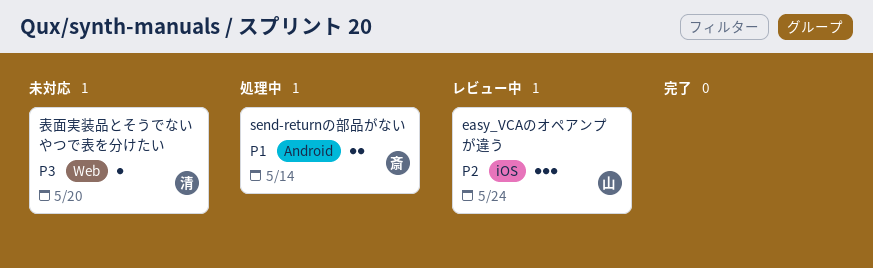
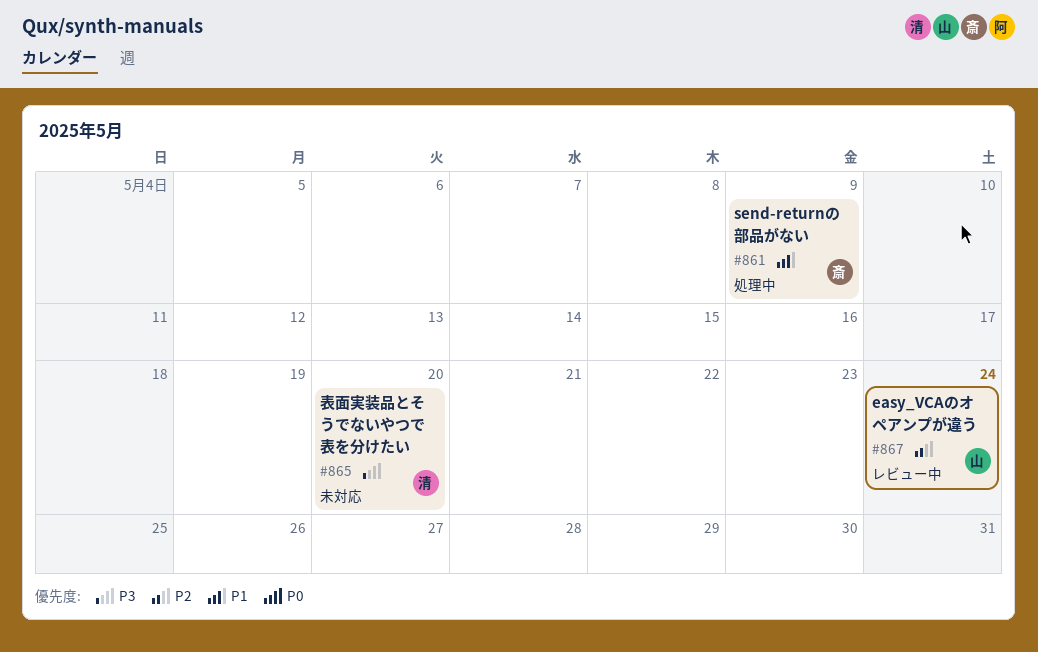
send-returnの部品がない, due: May 14 -> May 9

